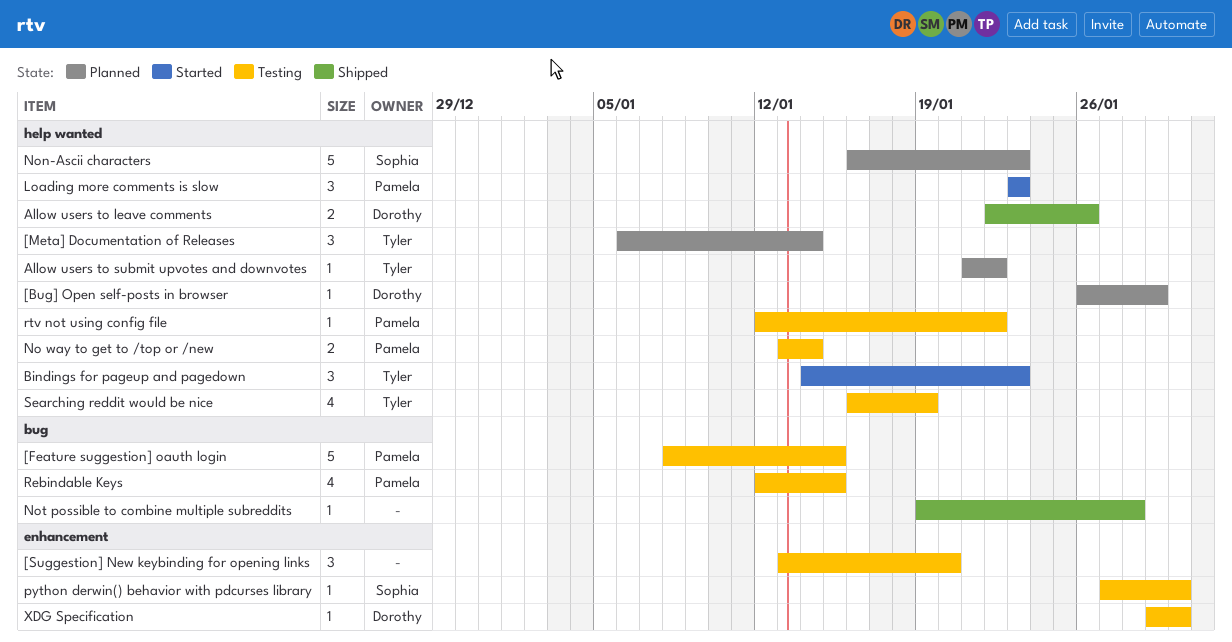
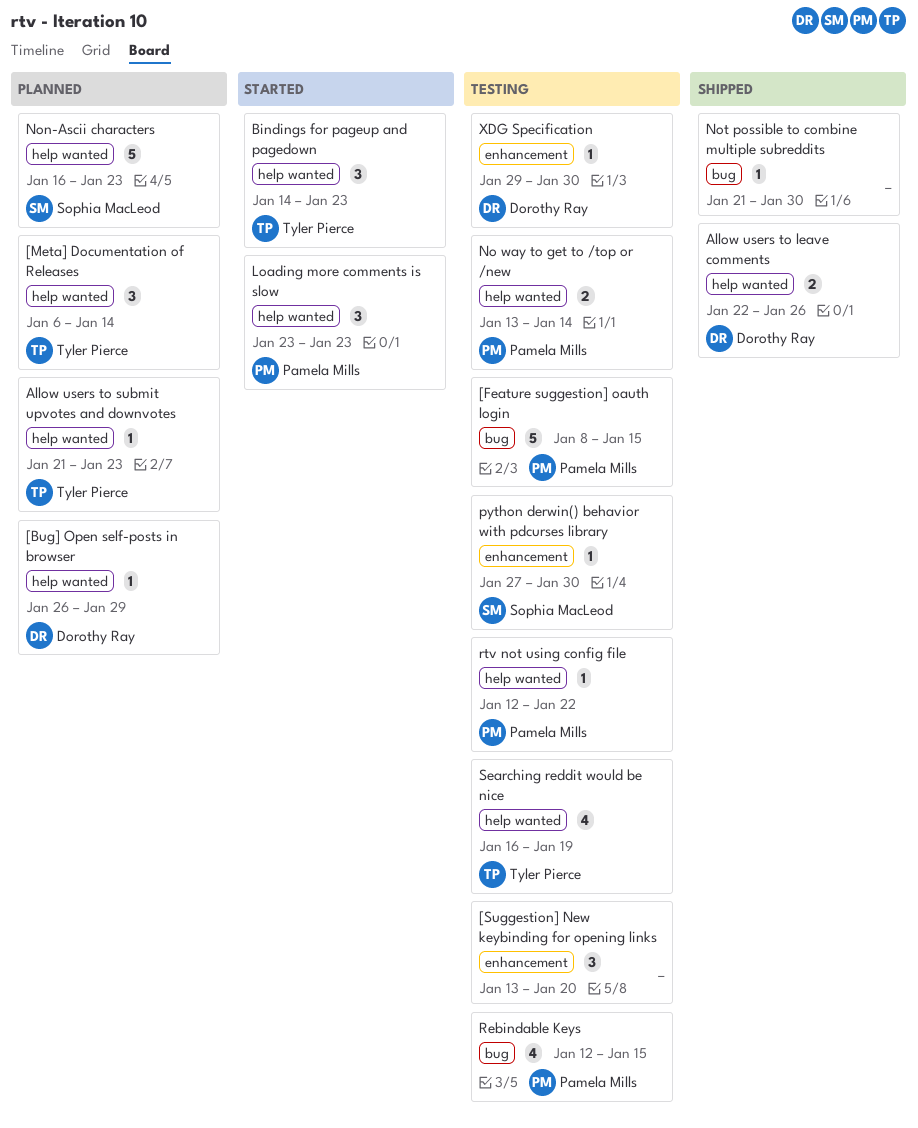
Allow users to submit upvotes and downvotes, due: Jan 22 -> Jan 23
Not possible to combine multiple subreddits, start: Jan 19 -> Jan 21
Not possible to combine multiple subreddits, due: Jan 28 -> Jan 30

